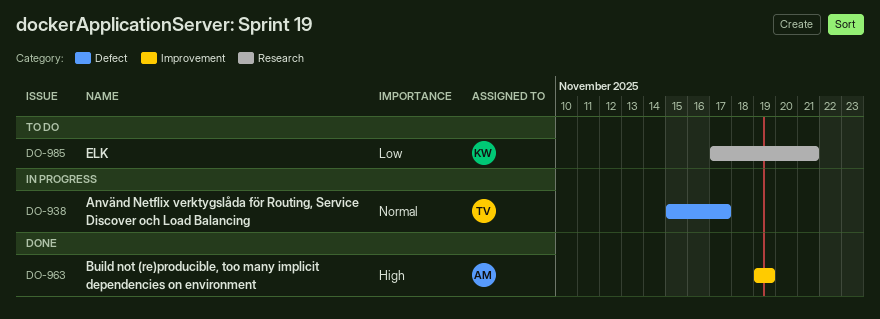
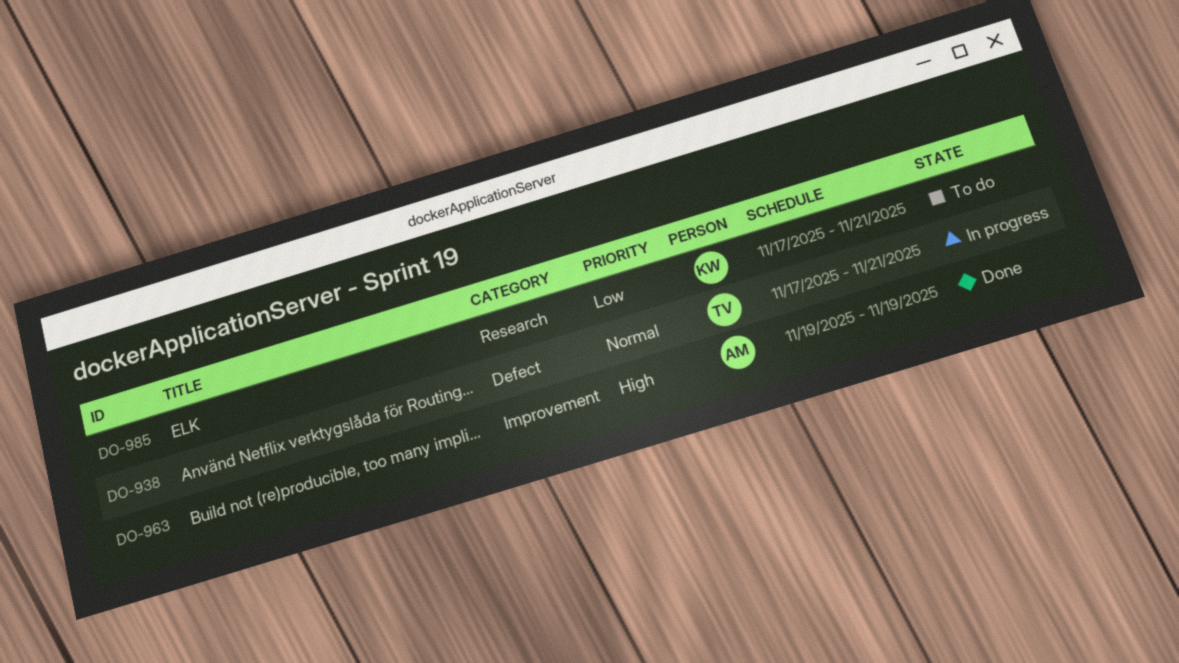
DO-938, start: Nov 15 -> Nov 17
DO-938, due: Nov 17 -> Nov 21

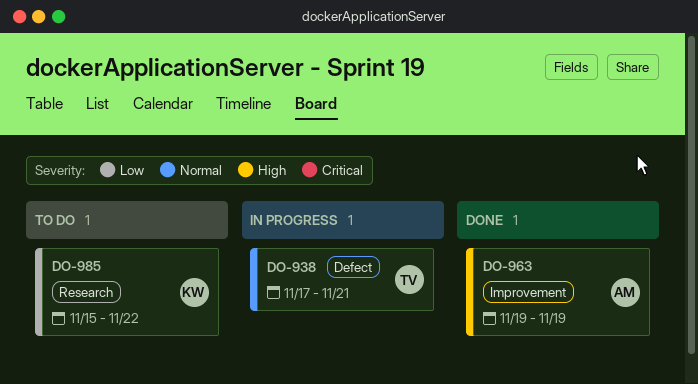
DO-985, start: Nov 17 -> Nov 15
DO-985, due: Nov 21 -> Nov 22

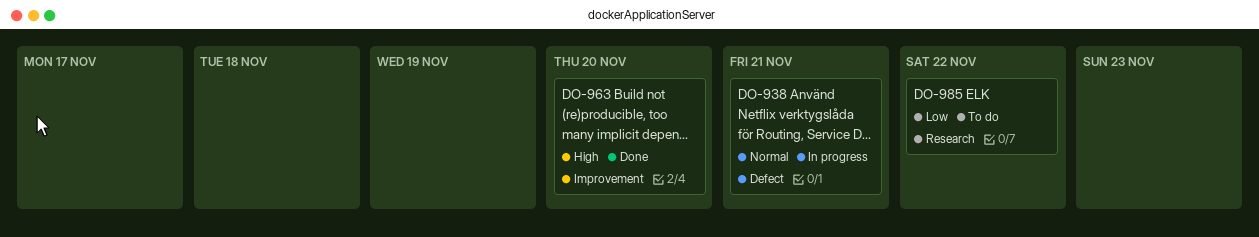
DO-963, due: Nov 19 -> Nov 20

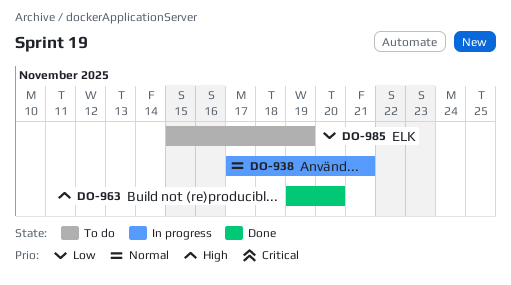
DO-985, due: Nov 22 -> Nov 19

